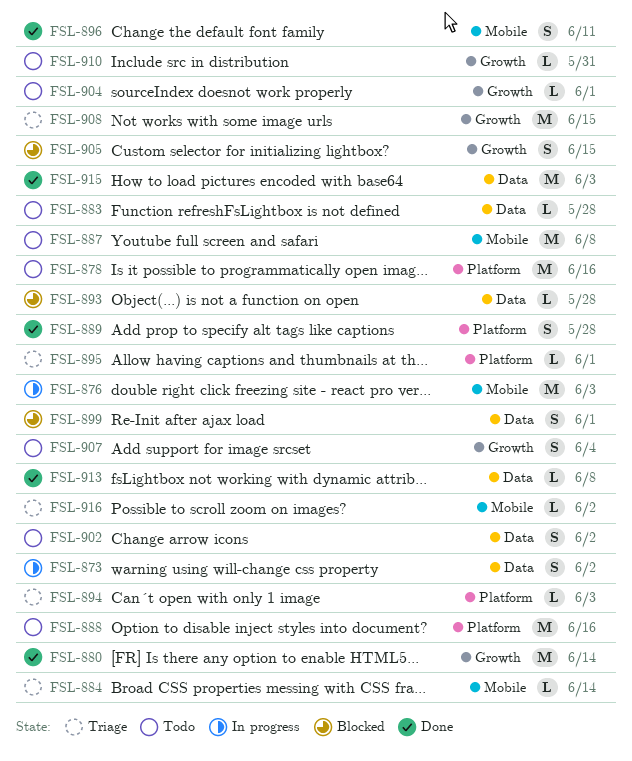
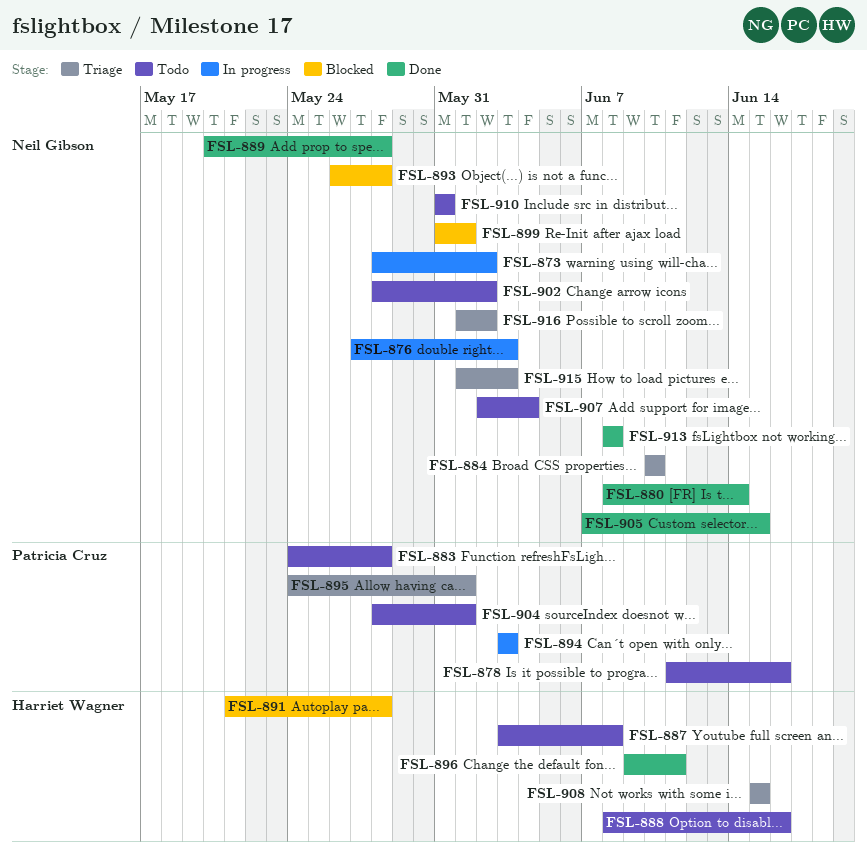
FSL-884, due: Jun 14 -> Jun 10
FSL-891: none -> present
FSL-894, status: Triage -> In progress
FSL-905, status: Blocked -> Done
FSL-915, status: Done -> Triage

